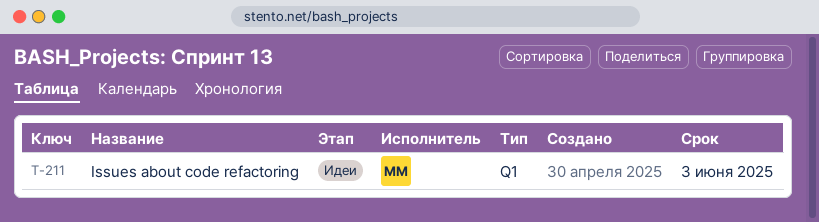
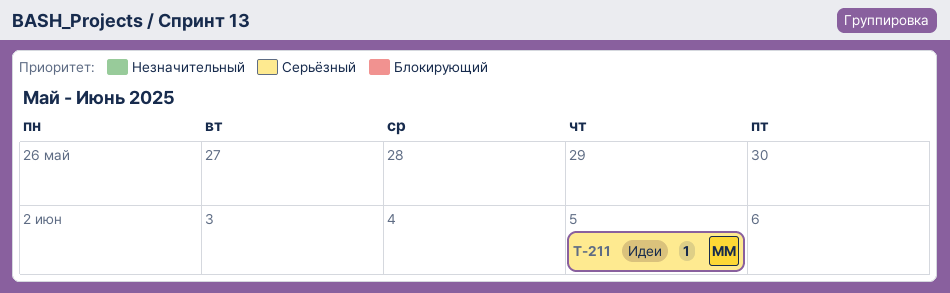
T-211, due: Jun 3 -> Jun 5

